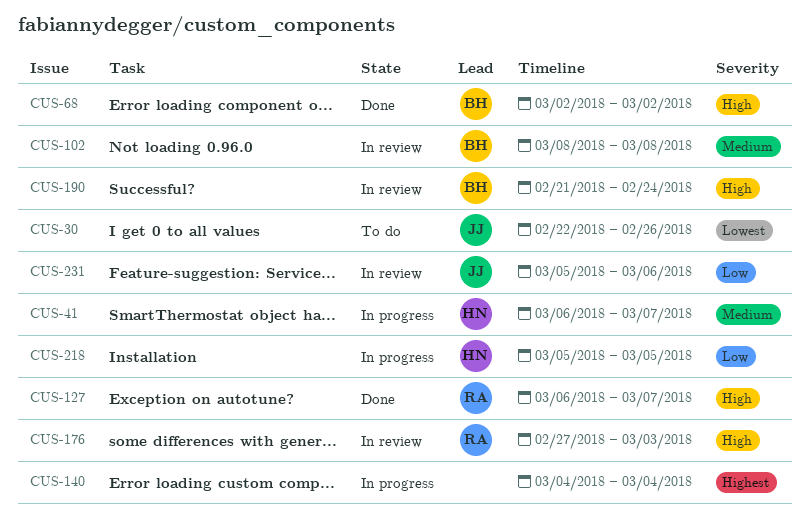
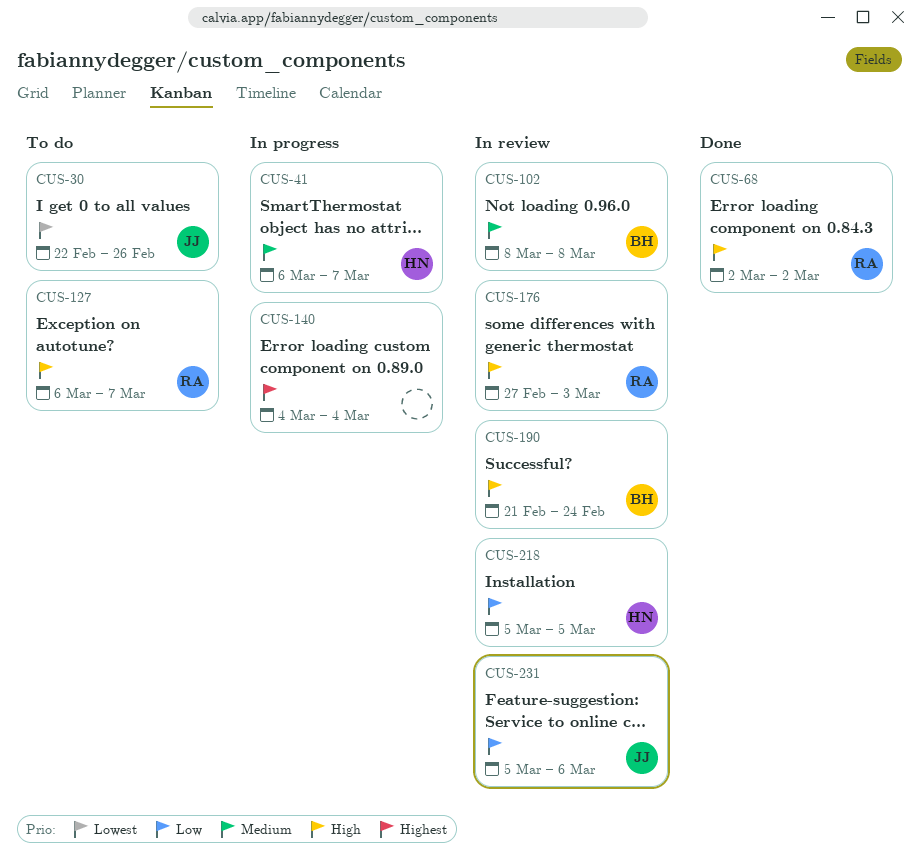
CUS-68, owner: BH -> RA
CUS-127, status: Done -> To do
CUS-218, status: In progress -> In review

